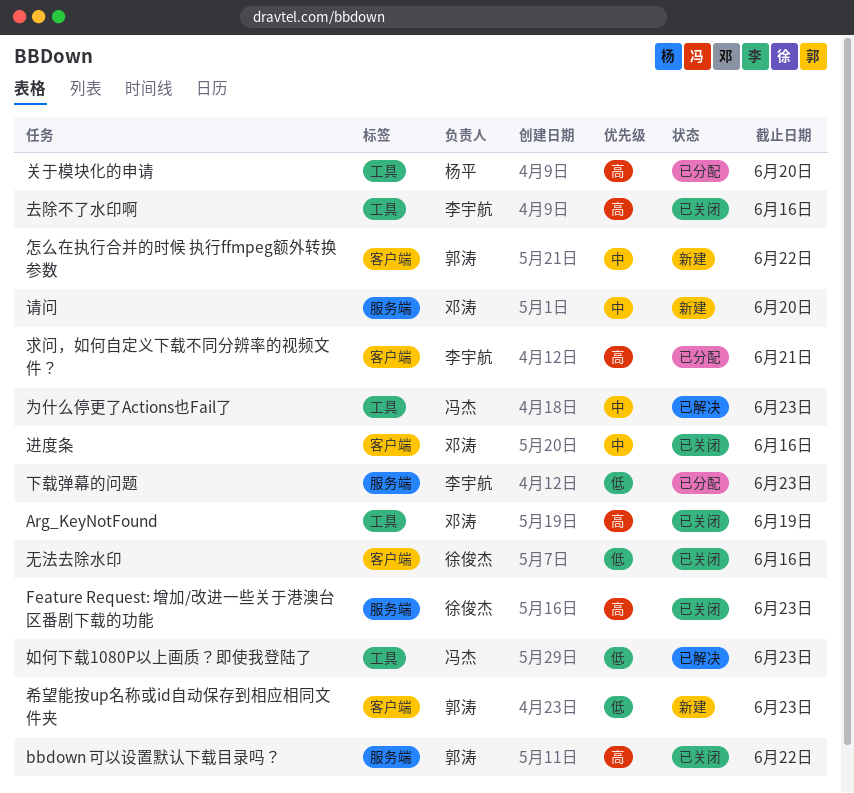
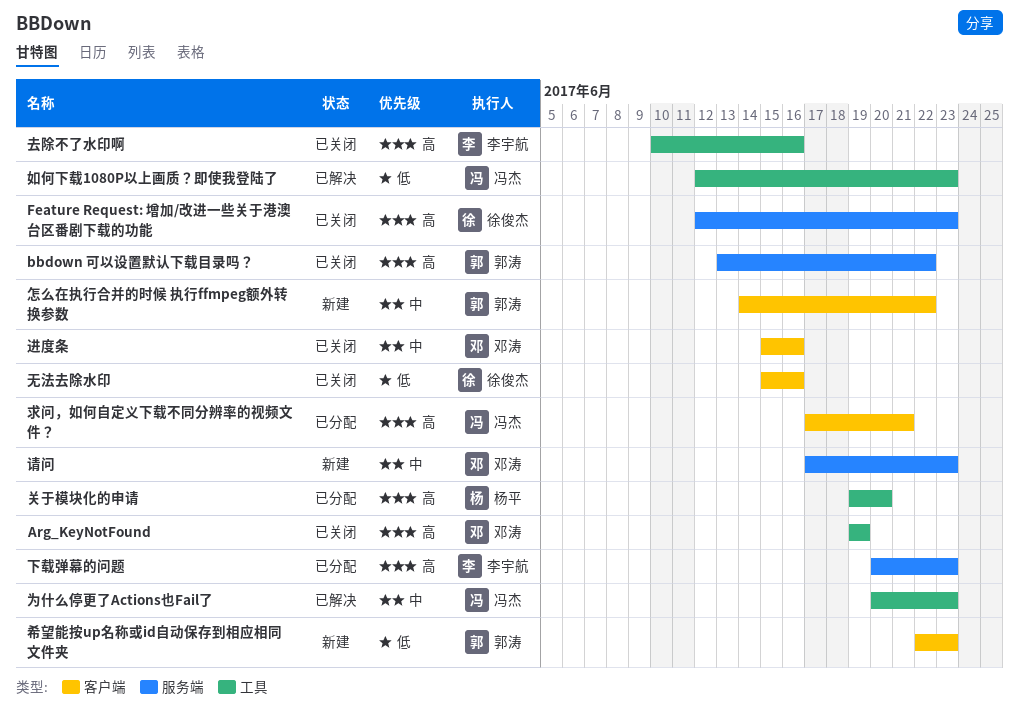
下载弹幕的问题, priority: 低 -> 高
求问，如何自定义下载不同分辨率的视频文件？, owner: 李宇航 -> 冯杰
请问, due: Jun 20 -> Jun 23

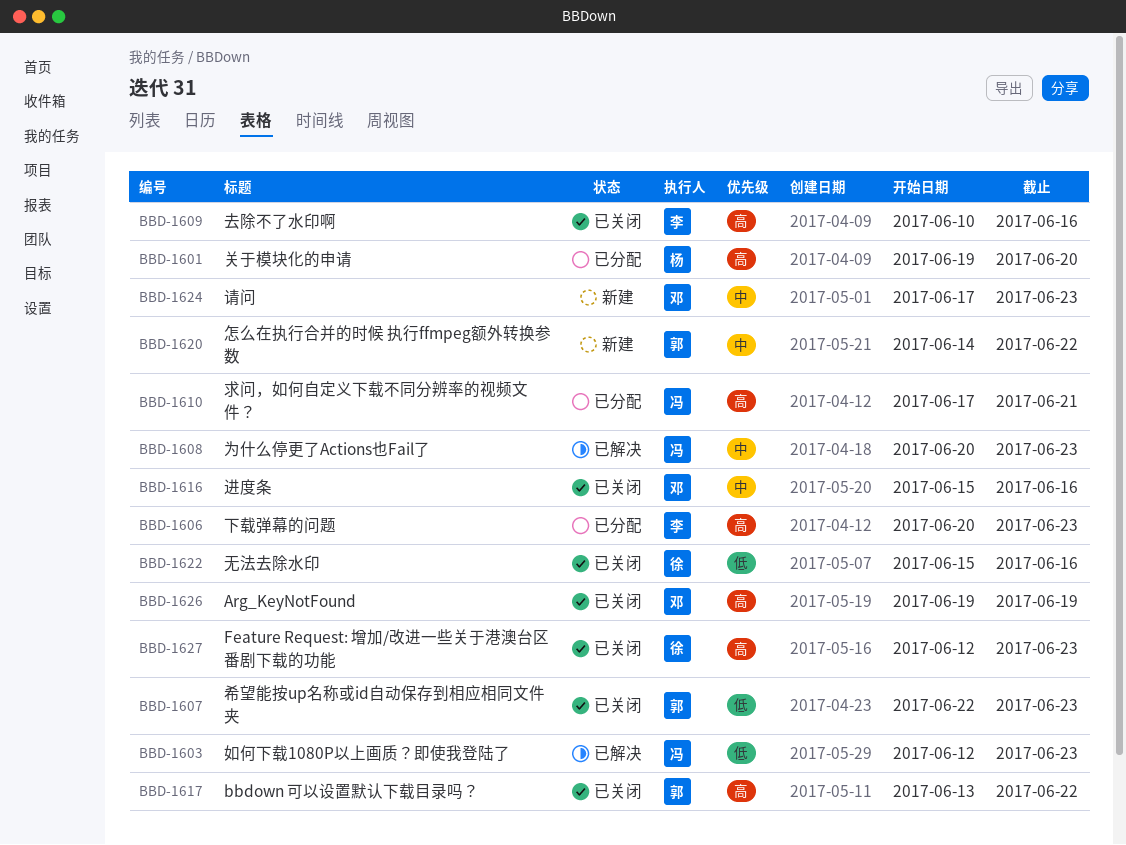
希望能按up名称或id自动保存到相应相同文件夹, status: 新建 -> 已关闭

